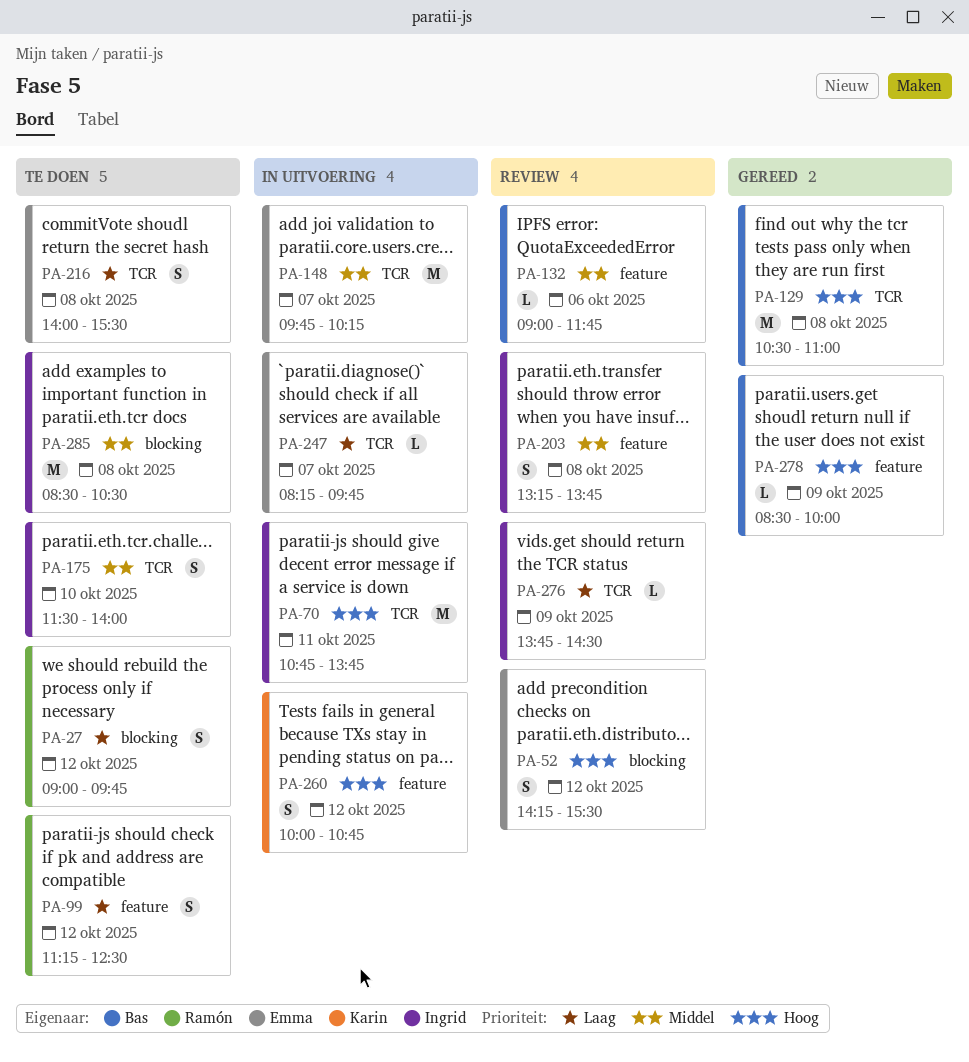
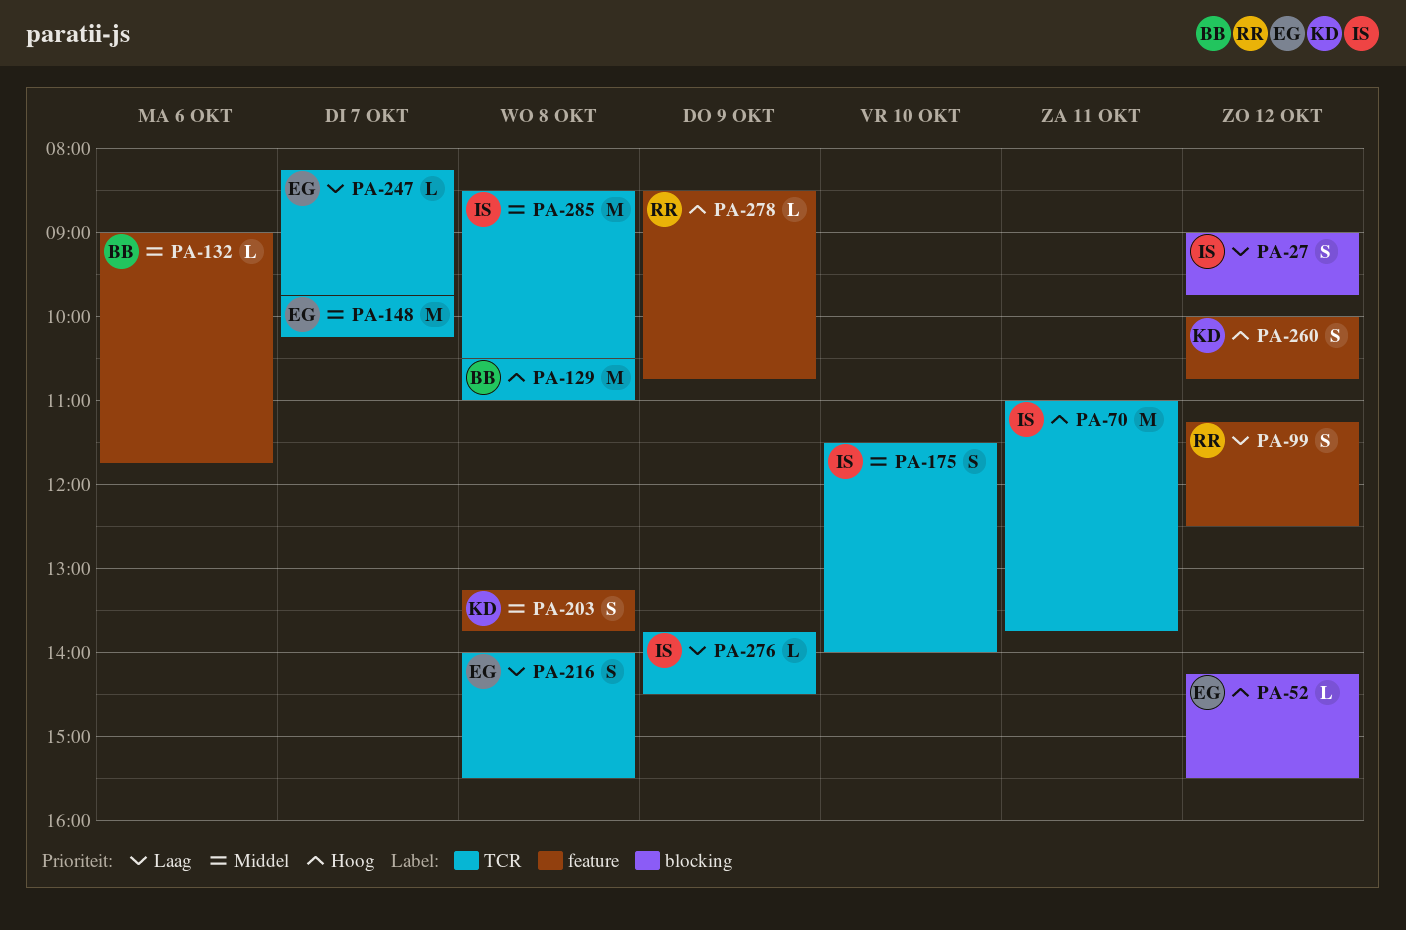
PA-27, owner: Ramón -> Ingrid
PA-52, estimate: S -> L
PA-70, begins: 10:45 -> 11:00
PA-203, owner: Ingrid -> Karin
PA-278, owner: Bas -> Ramón
PA-278, ends: 10:00 -> 10:45
PA-285, label: blocking -> TCR

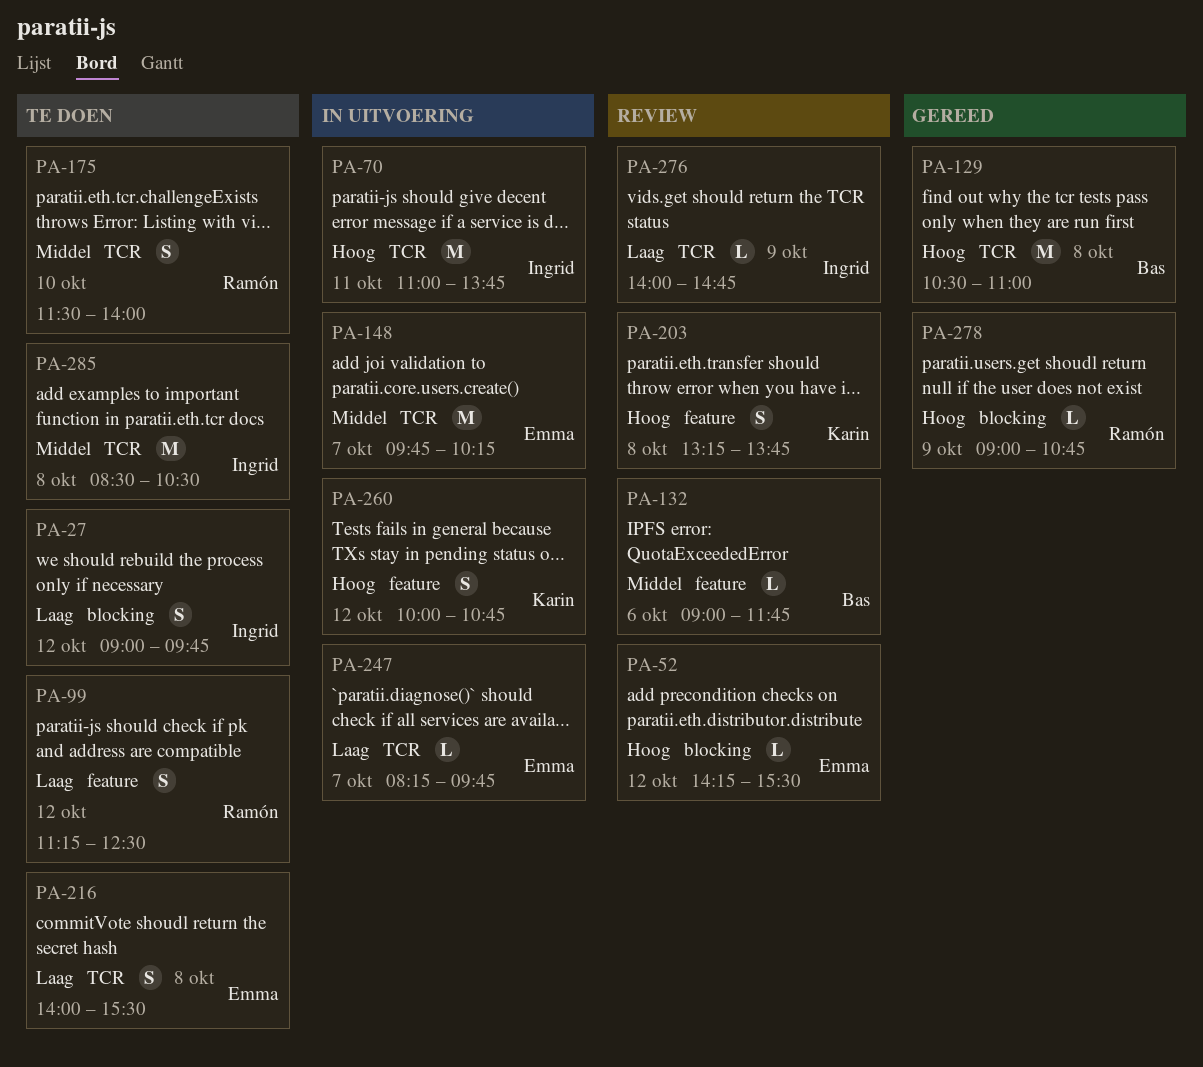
PA-175, owner: Ingrid -> Ramón
PA-203, priority: Middel -> Hoog
PA-276, begins: 13:45 -> 14:00
PA-276, ends: 14:30 -> 14:45
PA-278, label: feature -> blocking
PA-278, begins: 08:30 -> 09:00

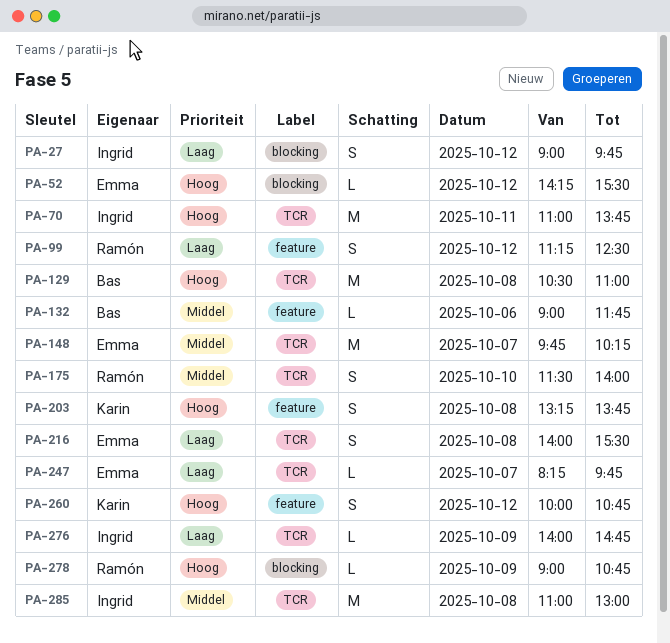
PA-285, begins: 08:30 -> 11:00
PA-285, ends: 10:30 -> 13:00

